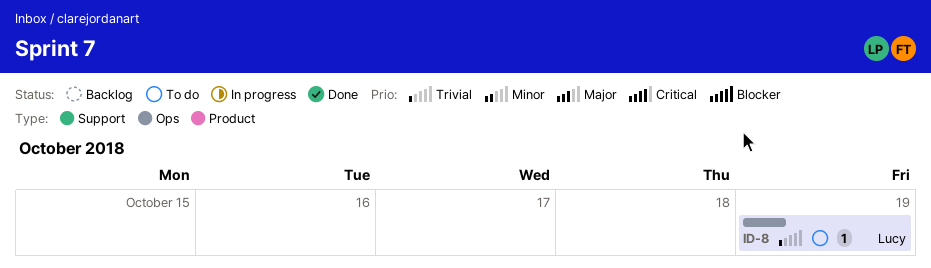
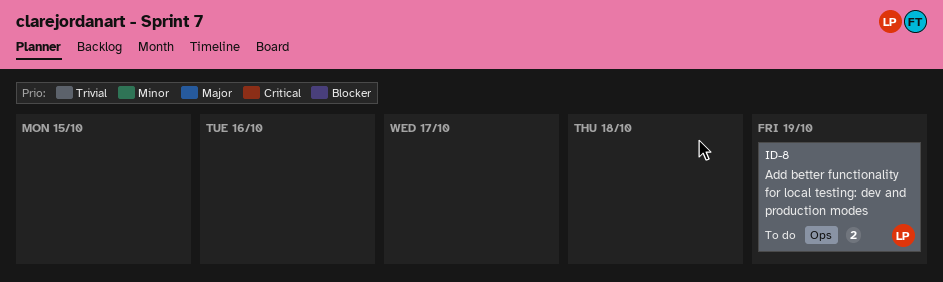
ID-8, estimate: 1 -> 2

